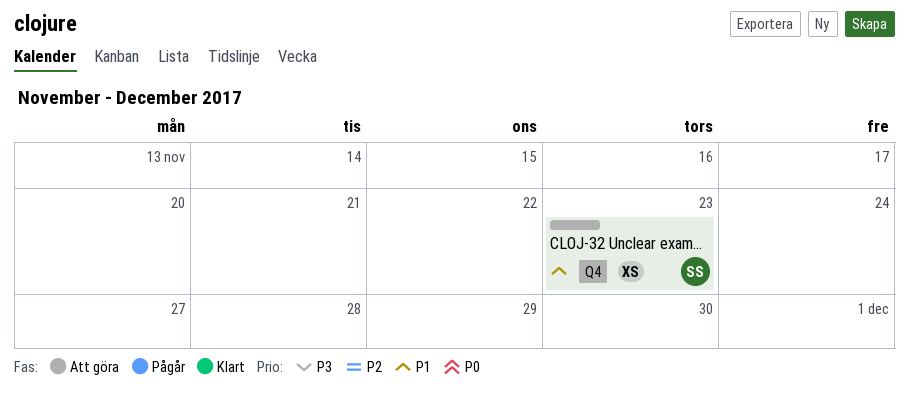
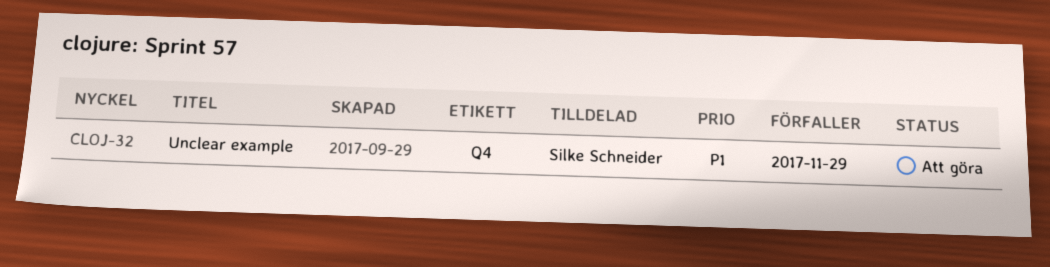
CLOJ-32, due: Nov 23 -> Nov 29

